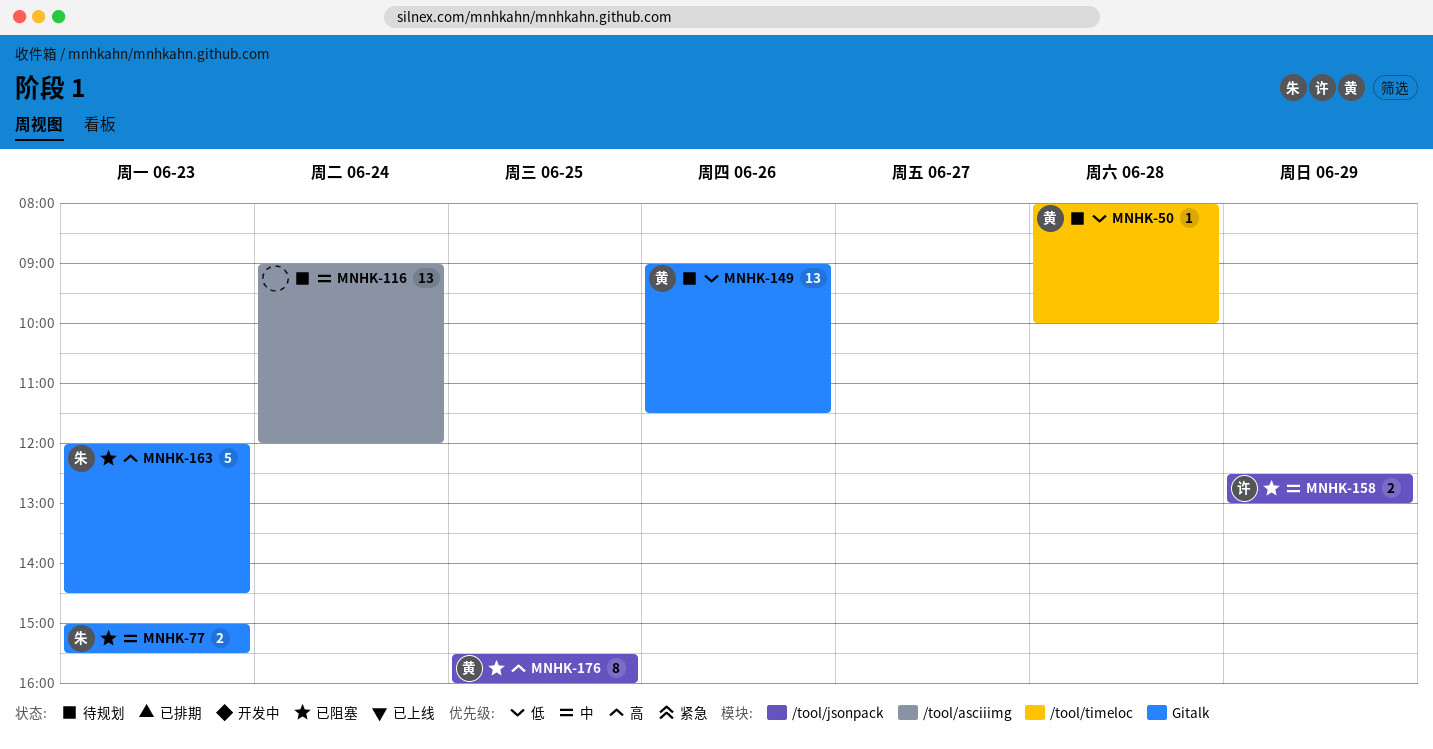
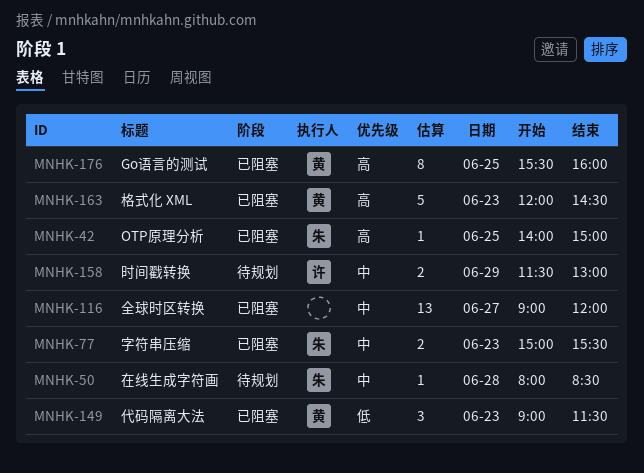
MNHK-42: none -> present
MNHK-50, owner: 黄 -> 朱
MNHK-50, priority: 低 -> 中
MNHK-50, ends: 10:00 -> 08:30
MNHK-116, status: 待规划 -> 已阻塞
MNHK-116, day: Jun 24 -> Jun 27
MNHK-149, status: 待规划 -> 已阻塞
MNHK-149, estimate: 13 -> 3
MNHK-149, day: Jun 26 -> Jun 23
MNHK-158, status: 已阻塞 -> 待规划
MNHK-158, begins: 12:30 -> 11:30
MNHK-163, owner: 朱 -> 黄

